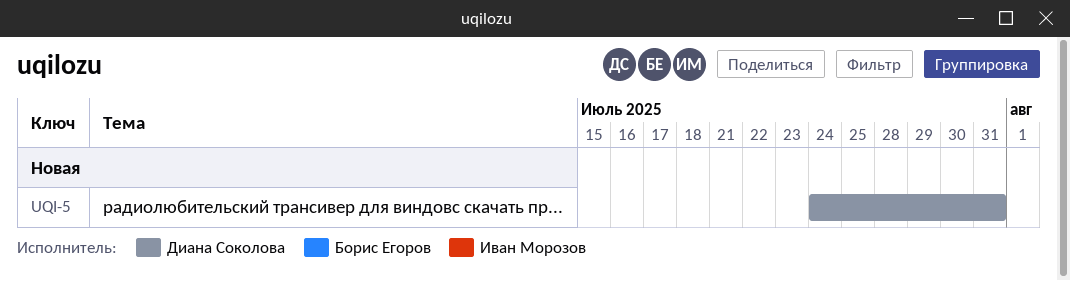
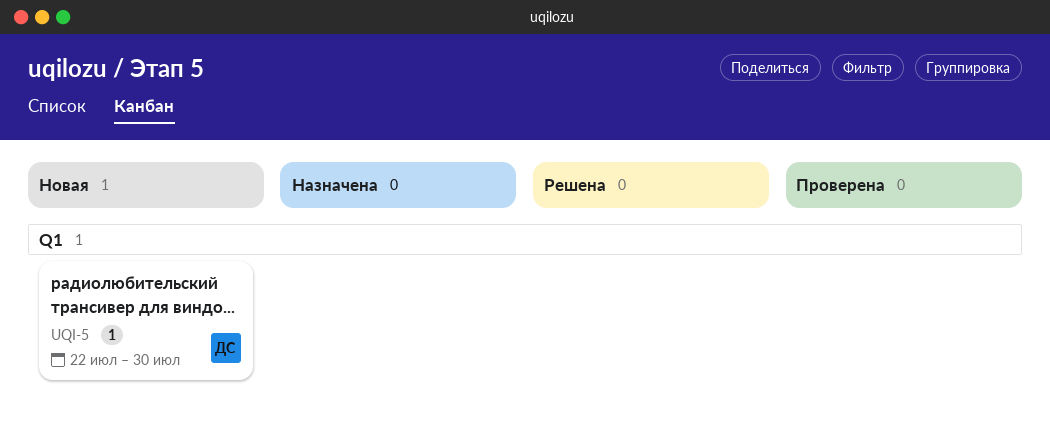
UQI-5, start: Jul 24 -> Jul 22
UQI-5, due: Jul 31 -> Jul 30

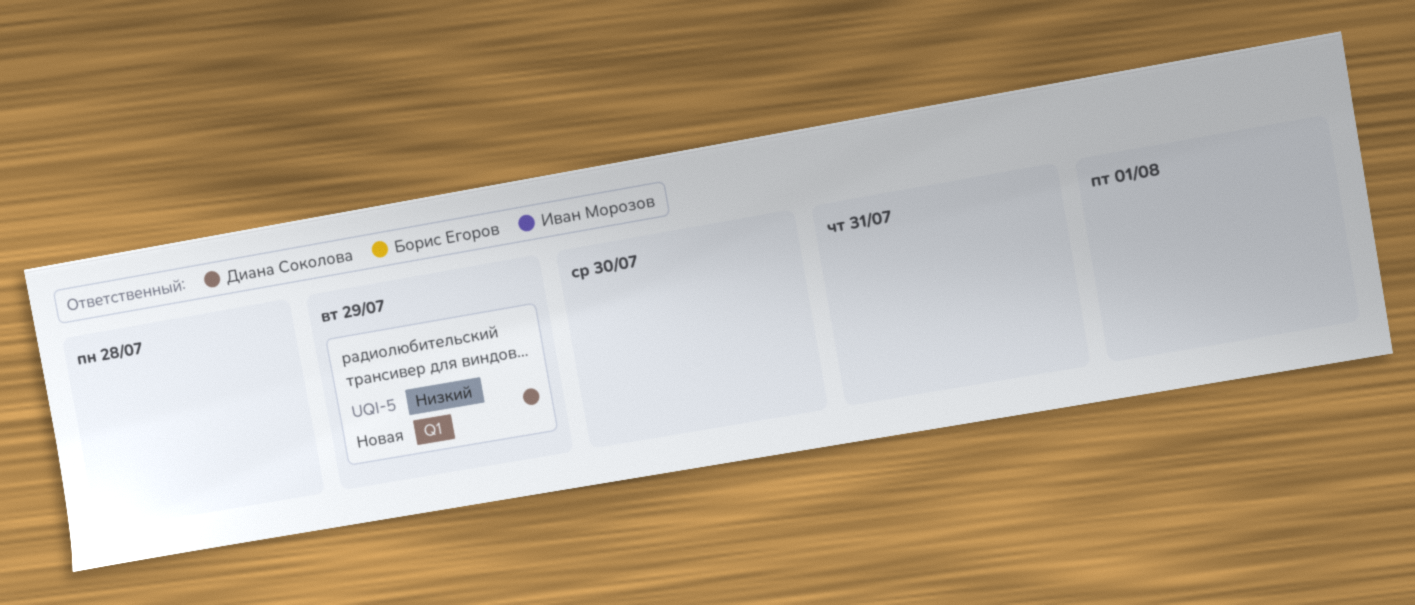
UQI-5, due: Jul 30 -> Jul 29

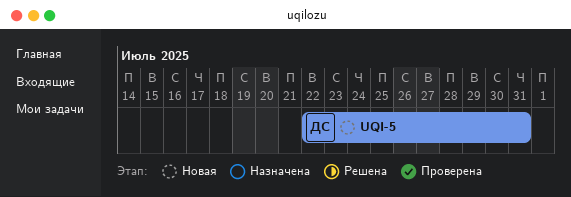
UQI-5, due: Jul 29 -> Jul 31

